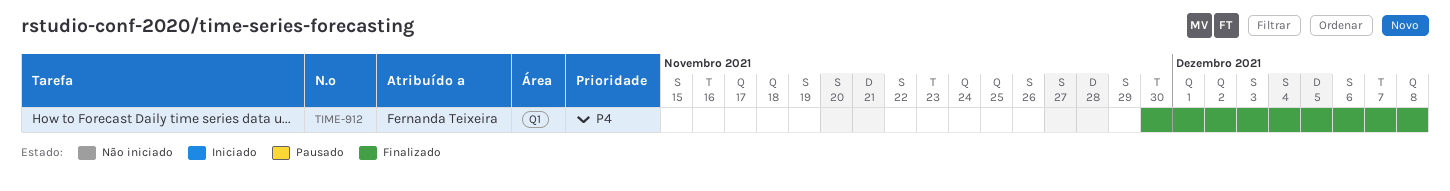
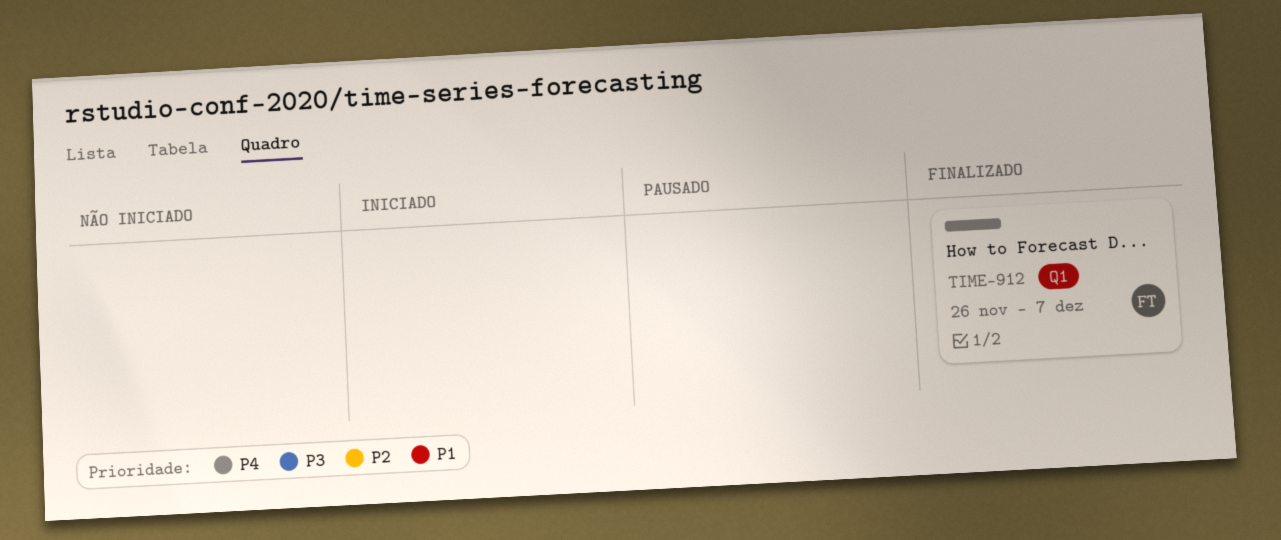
TIME-912, start: Nov 30 -> Nov 26
TIME-912, due: Dec 8 -> Dec 7

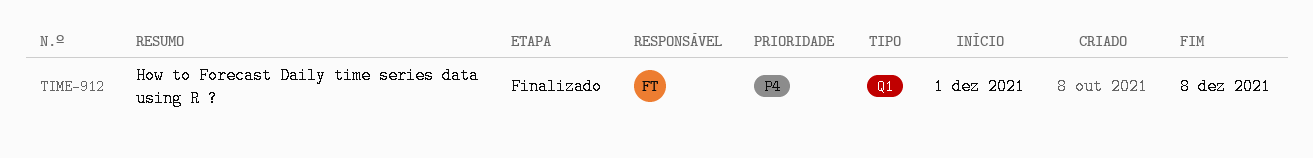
TIME-912, start: Nov 26 -> Dec 1
TIME-912, due: Dec 7 -> Dec 8

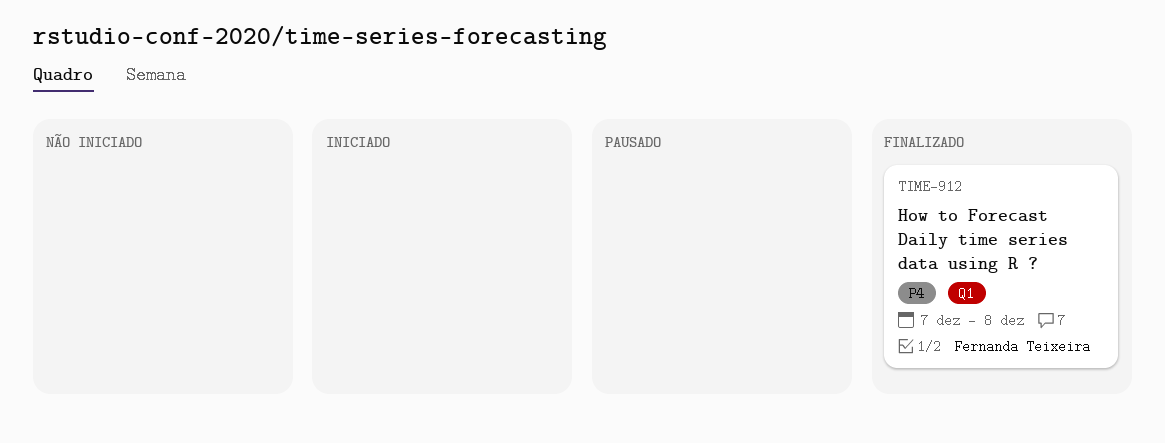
TIME-912, start: Dec 1 -> Dec 7

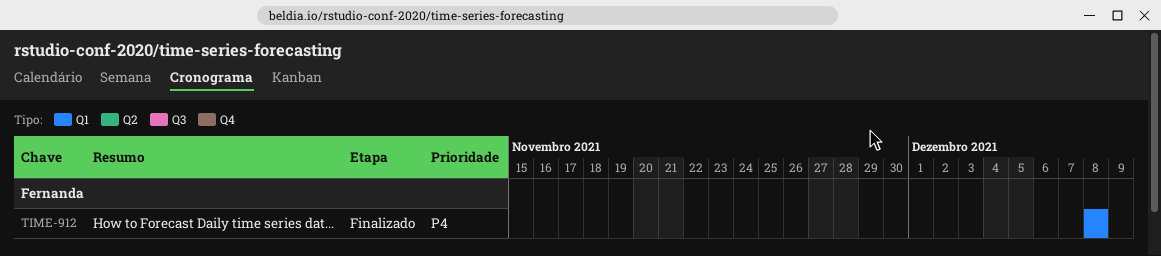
TIME-912, start: Dec 7 -> Dec 8

